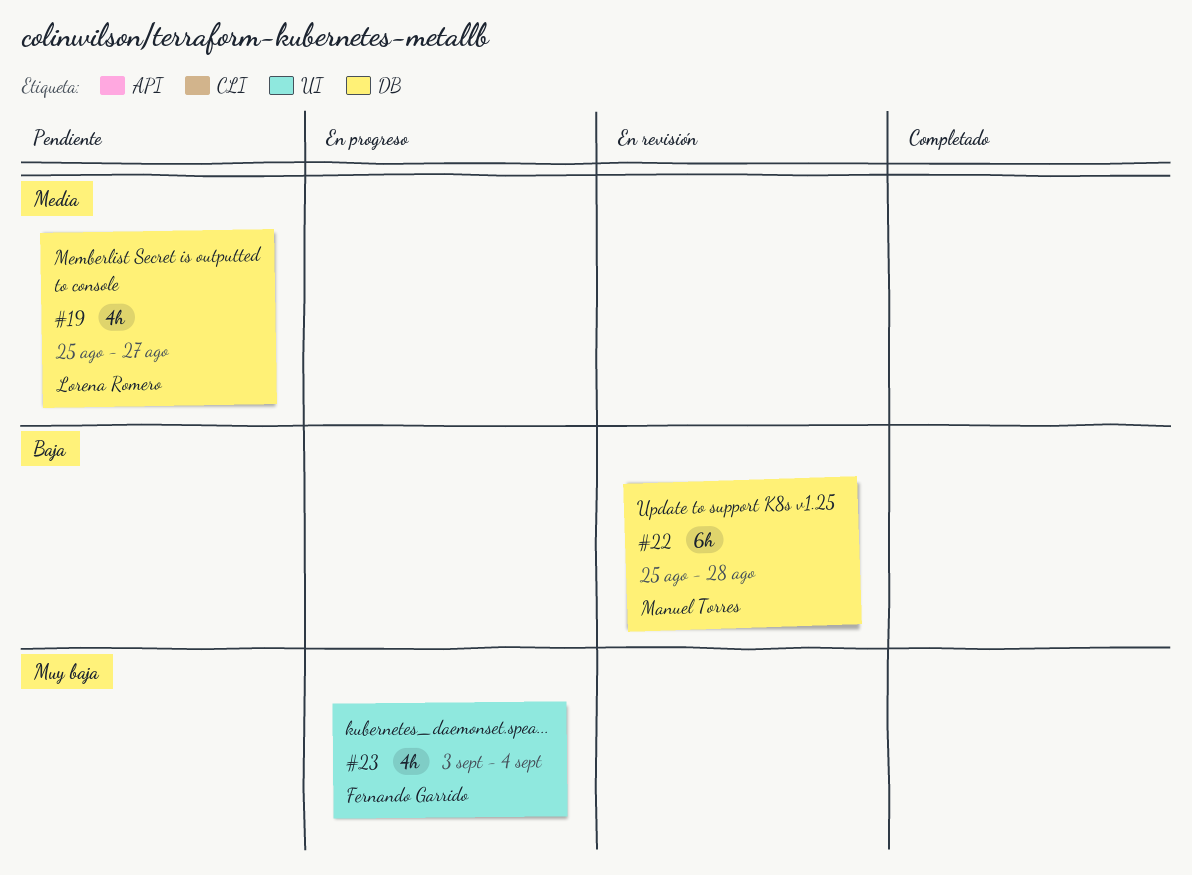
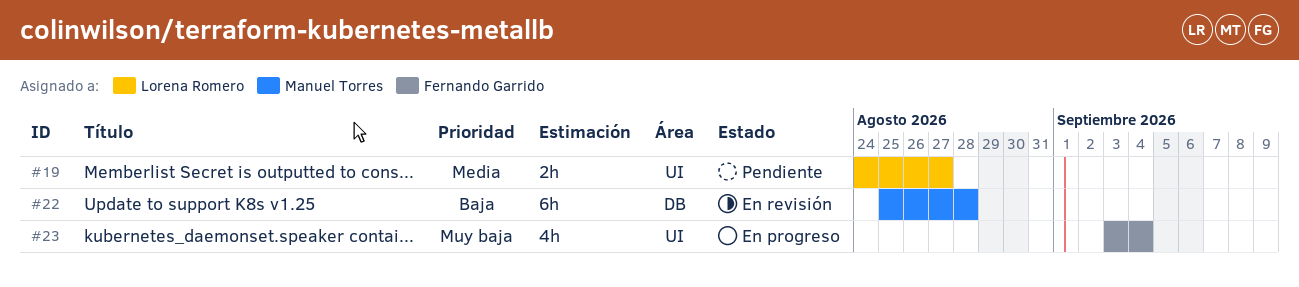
#19, label: DB -> UI
#19, estimate: 4h -> 2h
#19, start: Aug 25 -> Aug 24

